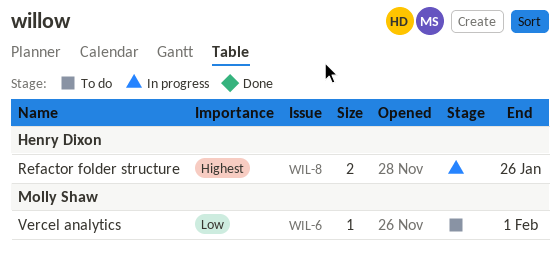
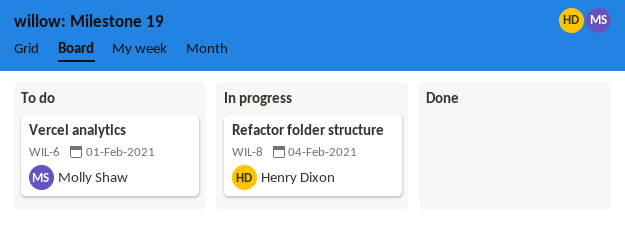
WIL-8, due: Jan 26 -> Feb 4

